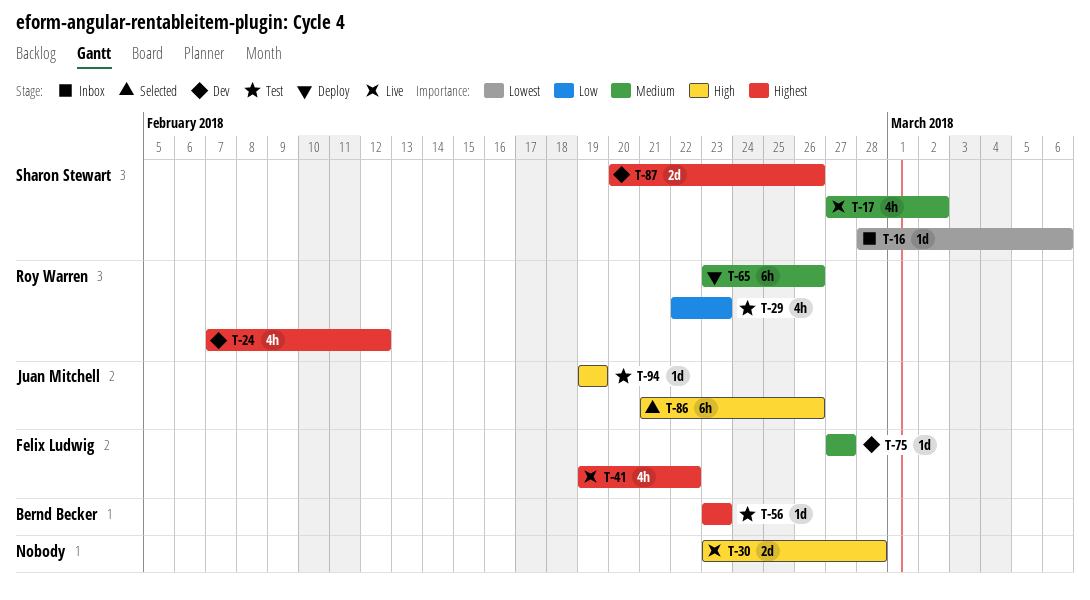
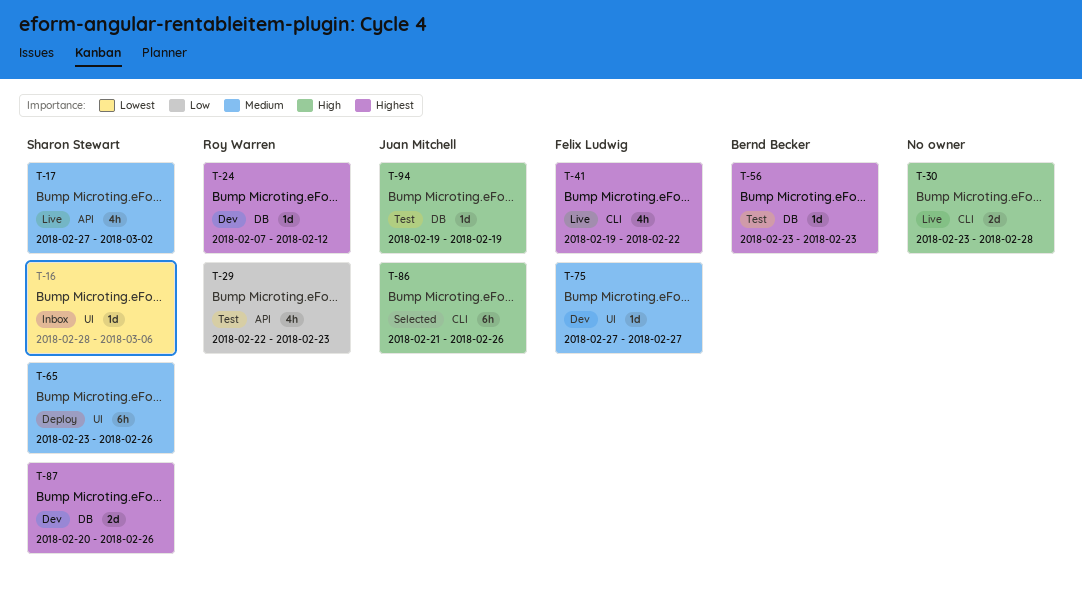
T-24, estimate: 4h -> 1d
T-65, owner: Roy Warren -> Sharon Stewart

